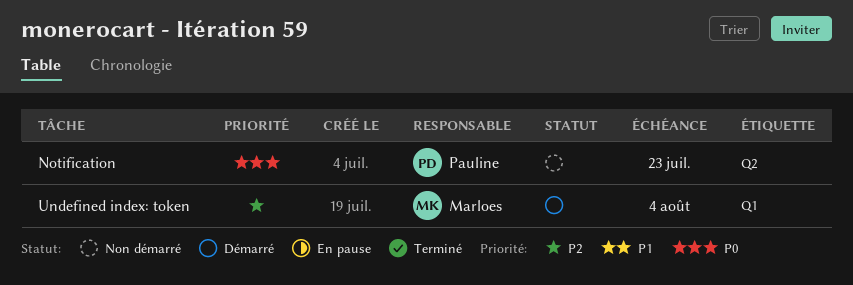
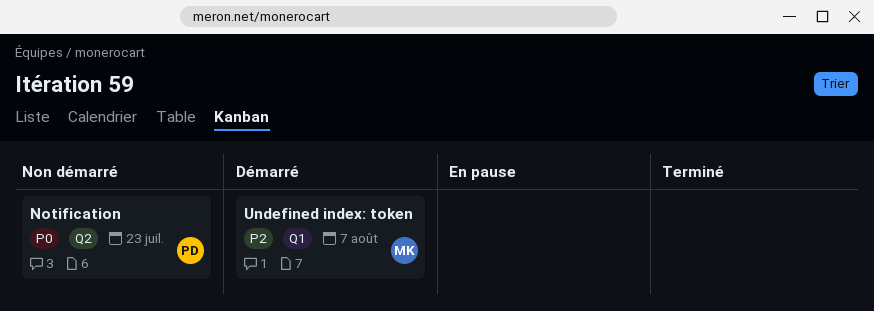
Undefined index: token, due: Aug 4 -> Aug 7

